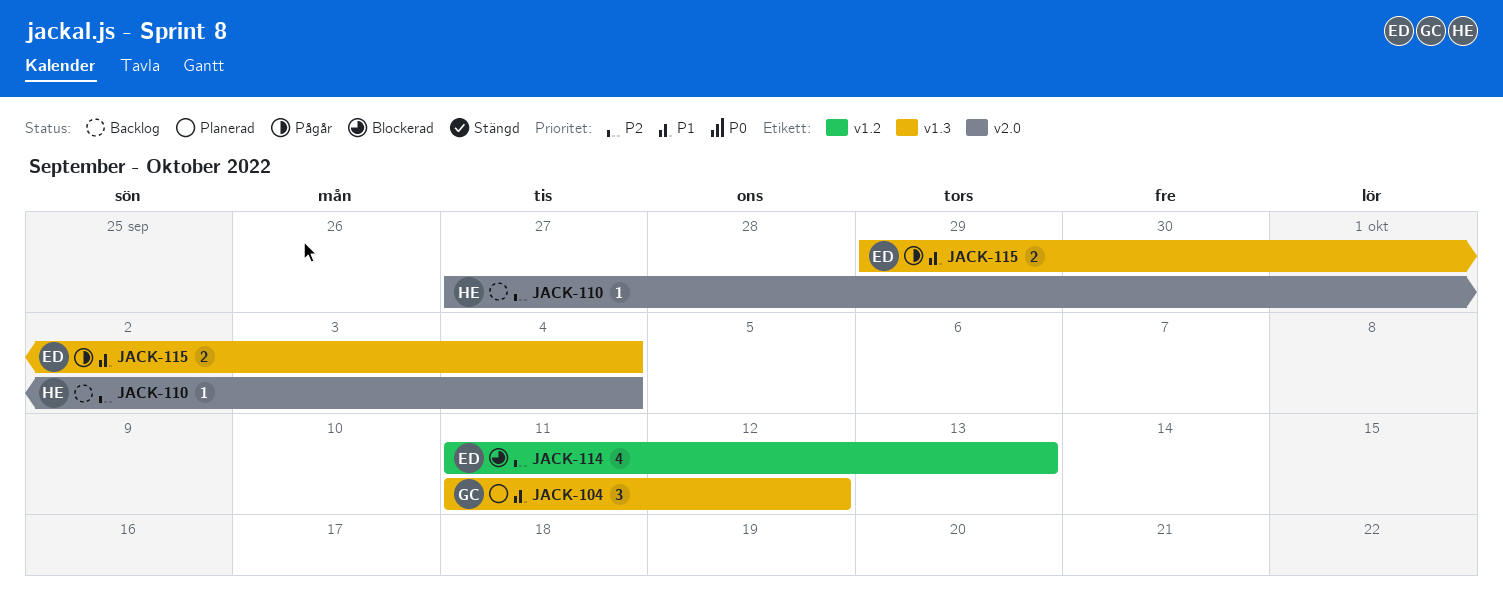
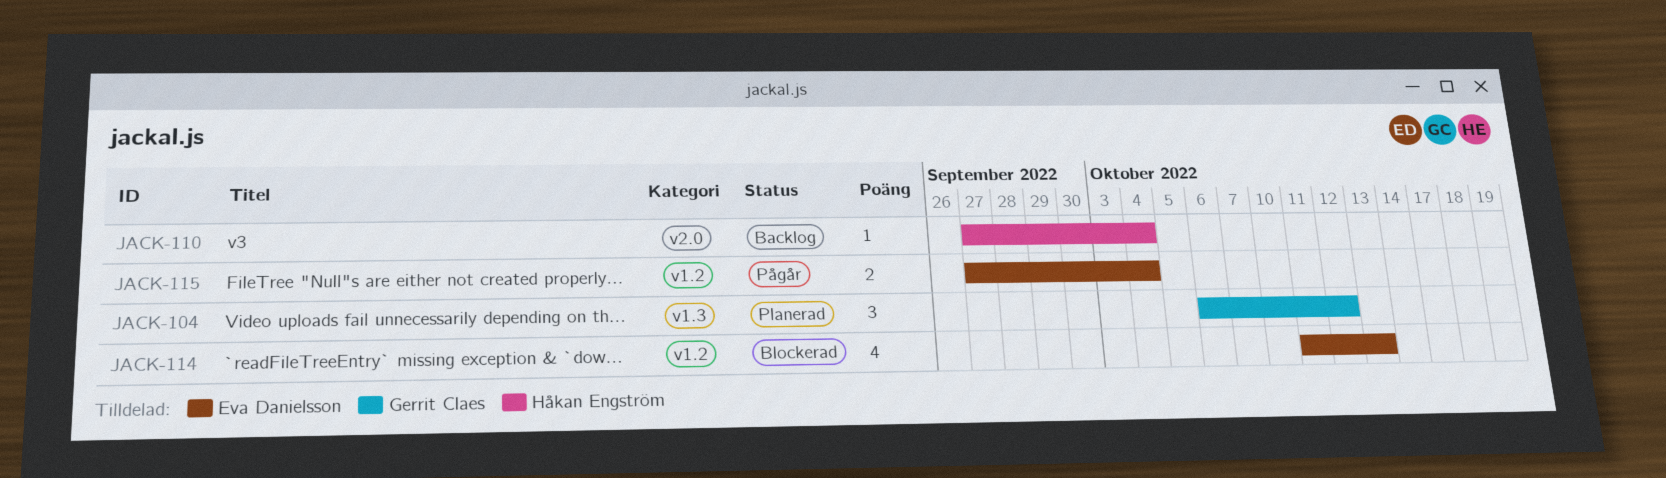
JACK-104, start: Oct 11 -> Oct 6
JACK-115, label: v1.3 -> v1.2
JACK-115, start: Sep 29 -> Sep 27

